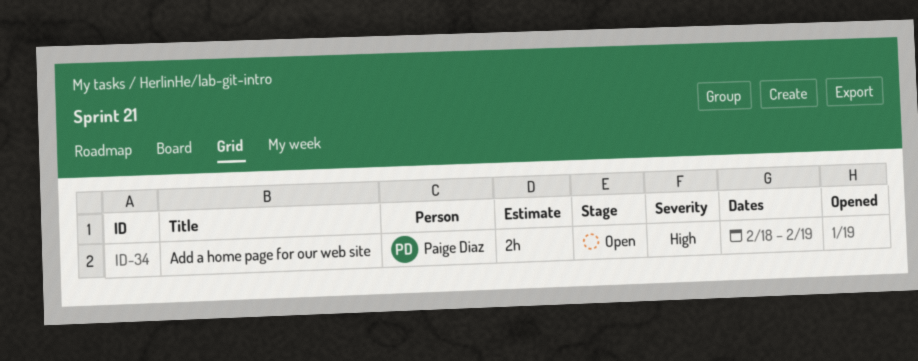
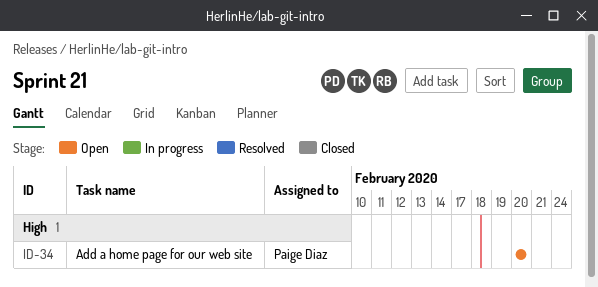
ID-34, start: Feb 18 -> Feb 20
ID-34, due: Feb 19 -> Feb 20

